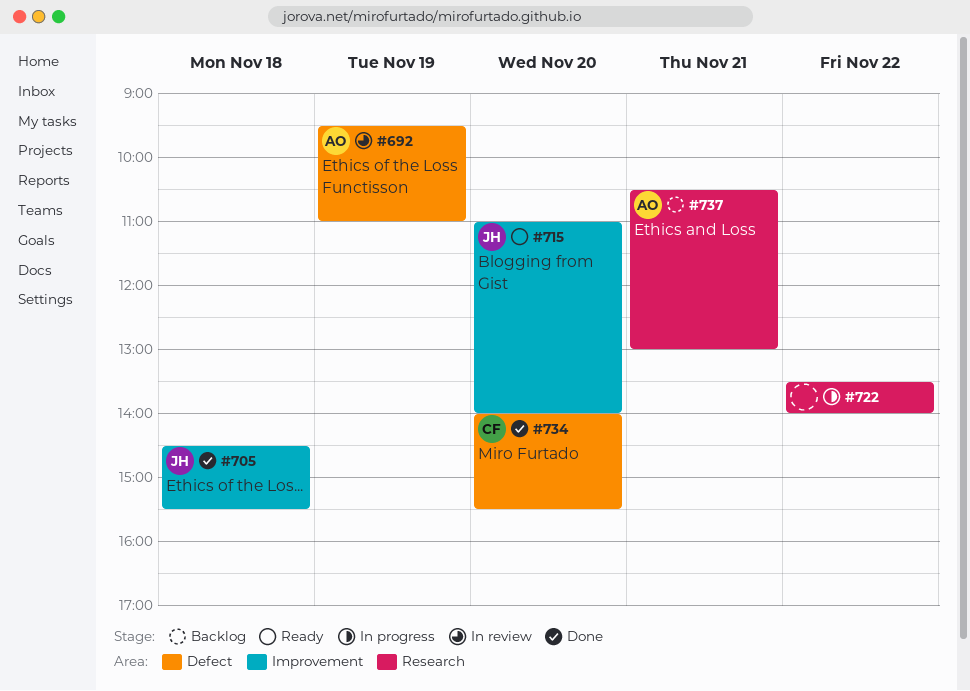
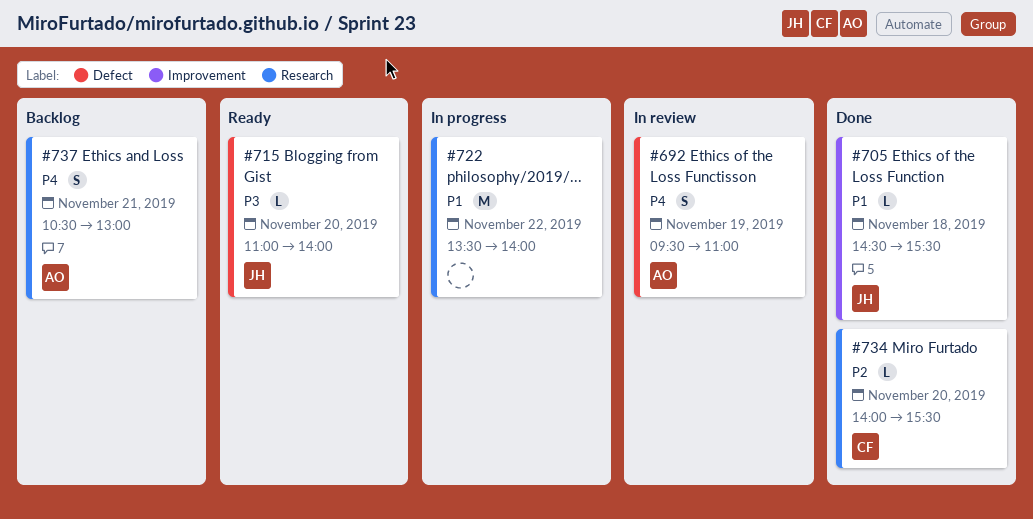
#715, label: Improvement -> Defect
#734, label: Defect -> Research

